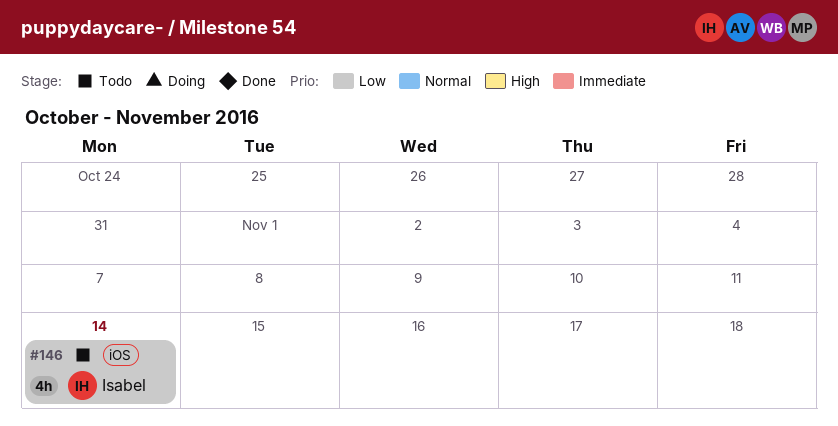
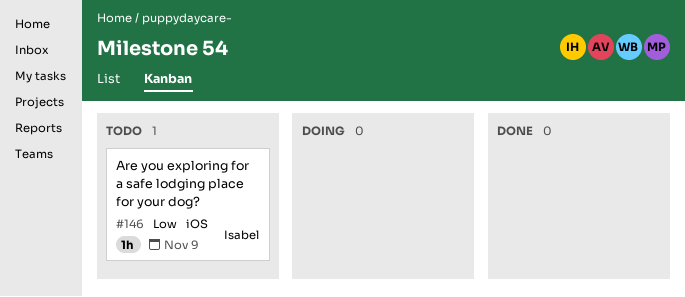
#146, estimate: 4h -> 1h
#146, due: Nov 14 -> Nov 9

